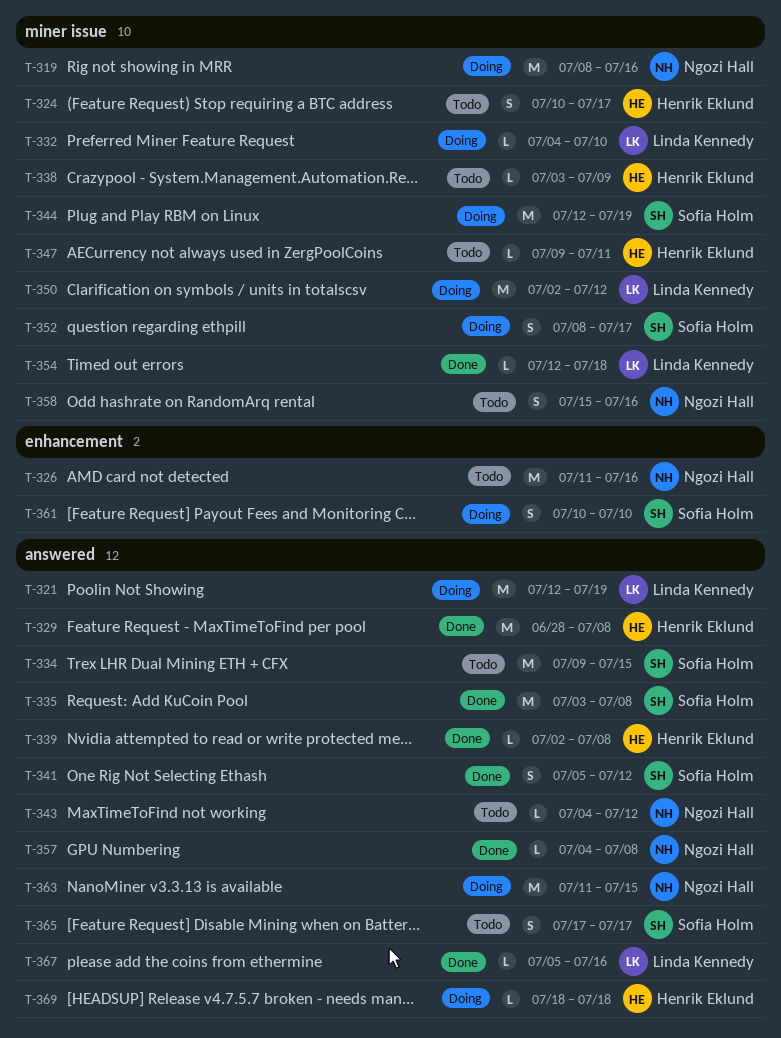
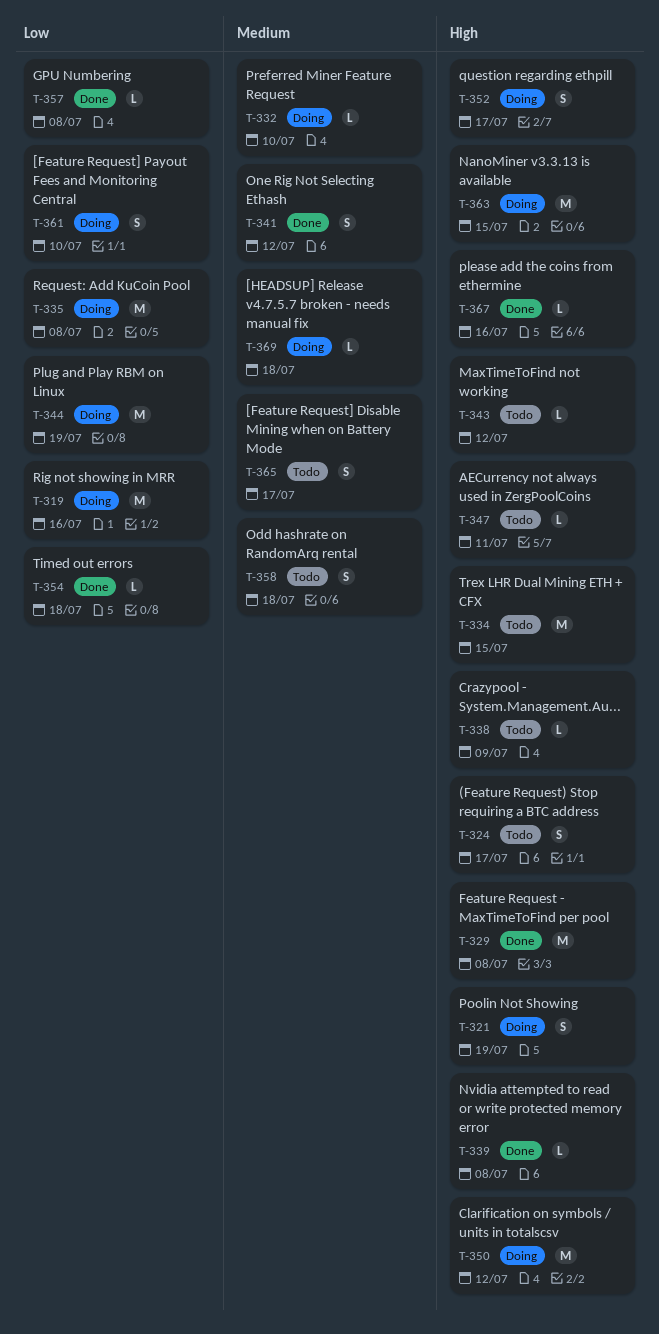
T-321, estimate: M -> S
T-326: present -> none
T-335, status: Done -> Doing
T-358, due: Jul 16 -> Jul 18

